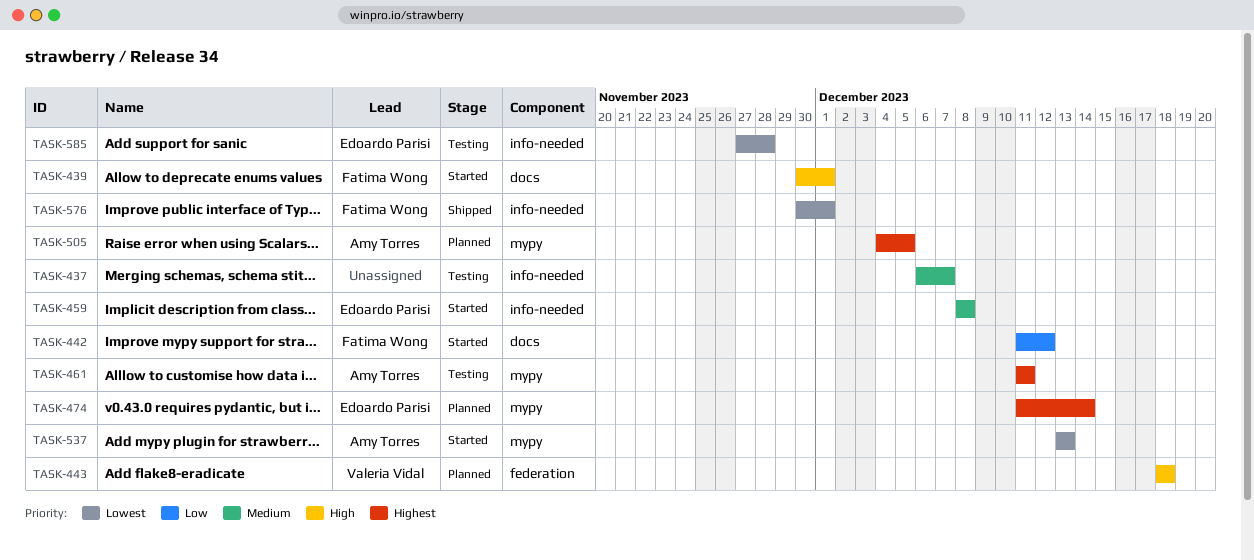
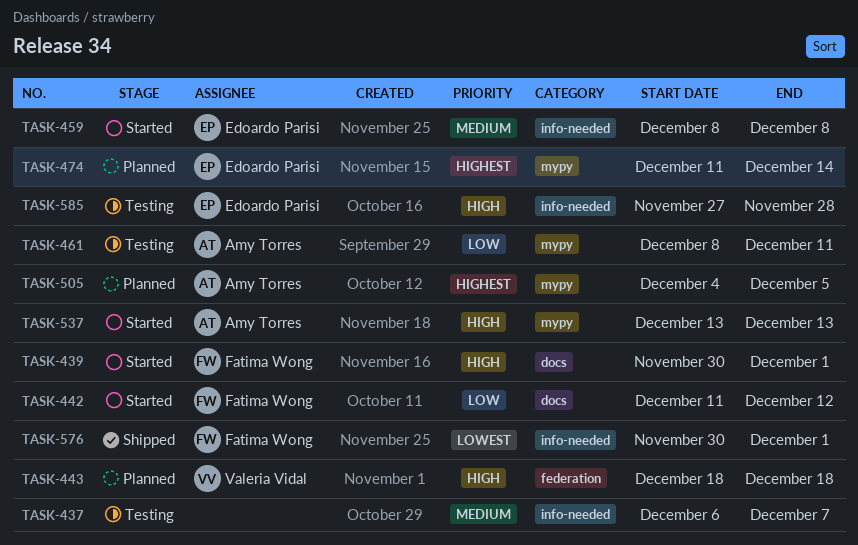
TASK-461, priority: Highest -> Low
TASK-461, start: Dec 11 -> Dec 8
TASK-537, priority: Lowest -> High
TASK-585, priority: Lowest -> High

